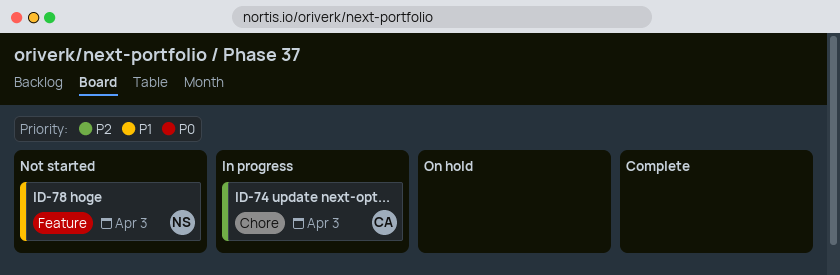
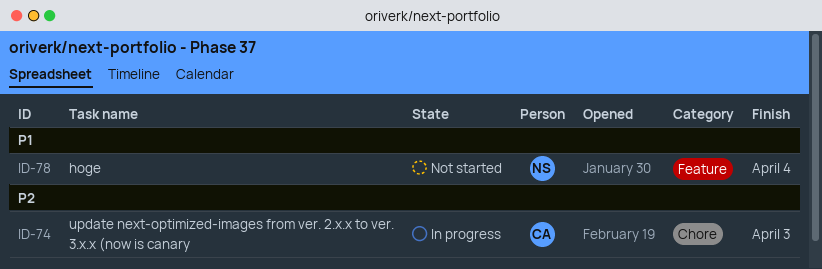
ID-78, due: Apr 3 -> Apr 4

